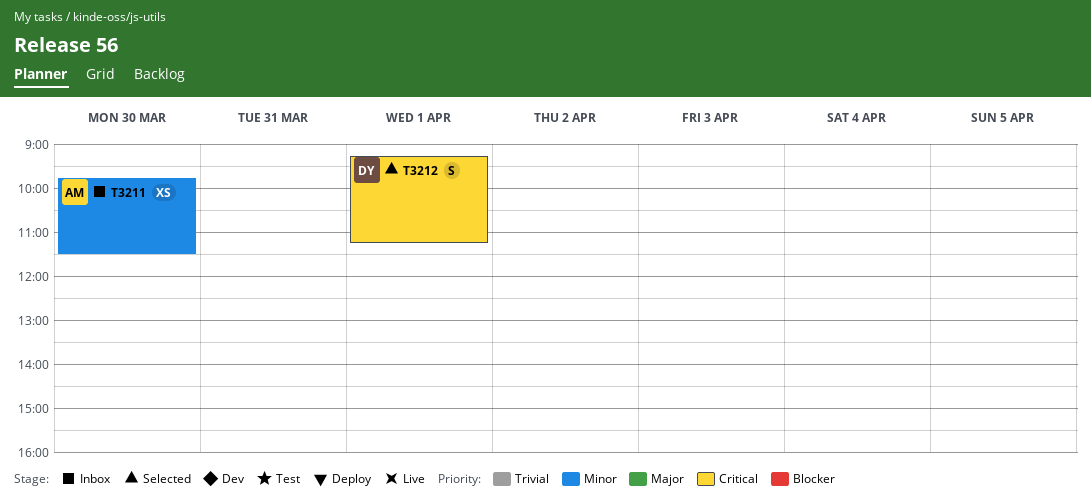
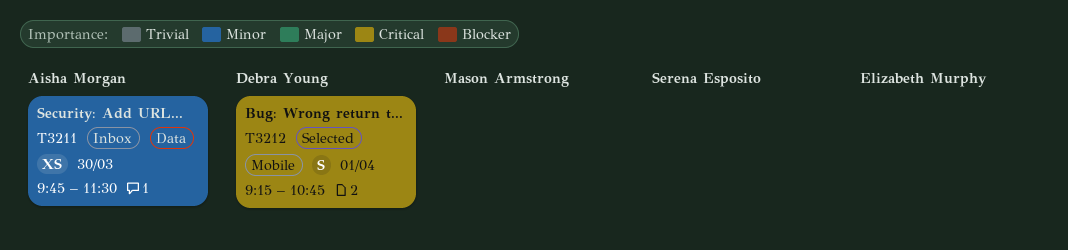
T3212, ends: 11:15 -> 10:45

